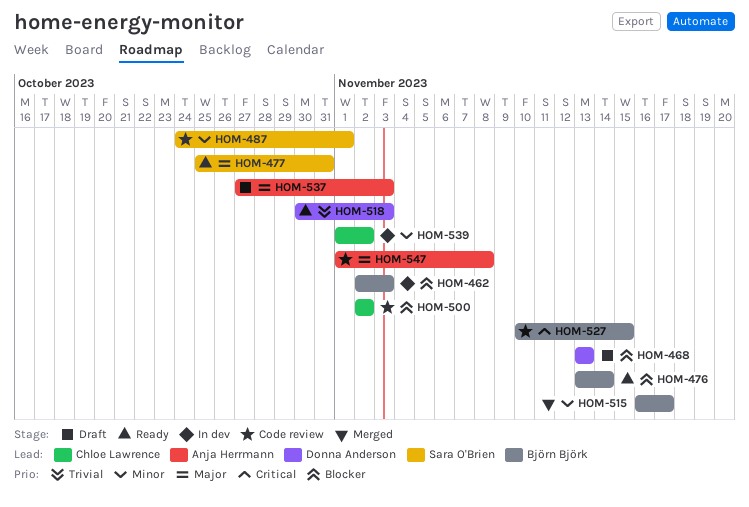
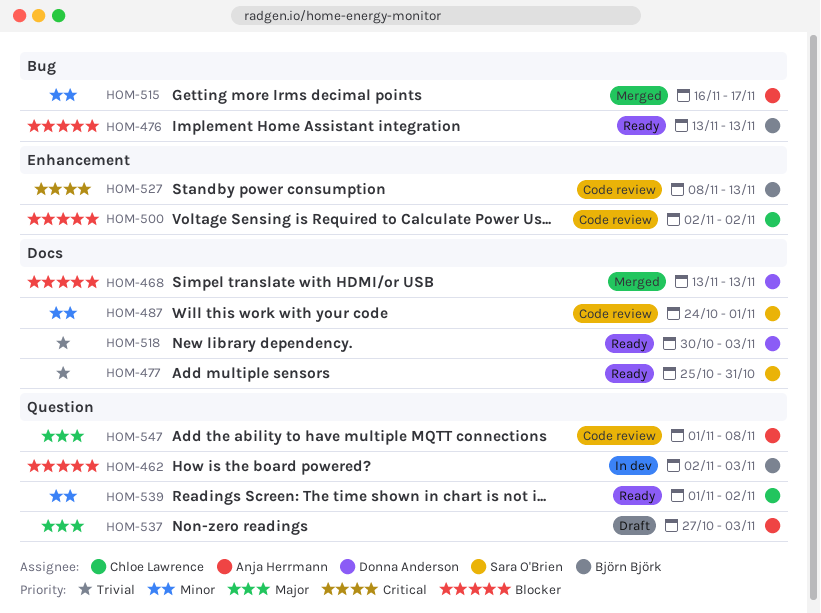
HOM-468, status: Draft -> Merged
HOM-476, due: Nov 14 -> Nov 13
HOM-477, priority: Major -> Trivial
HOM-515, owner: Björn Björk -> Anja Herrmann
HOM-527, start: Nov 10 -> Nov 8
HOM-527, due: Nov 15 -> Nov 13
HOM-539, status: In dev -> Ready

